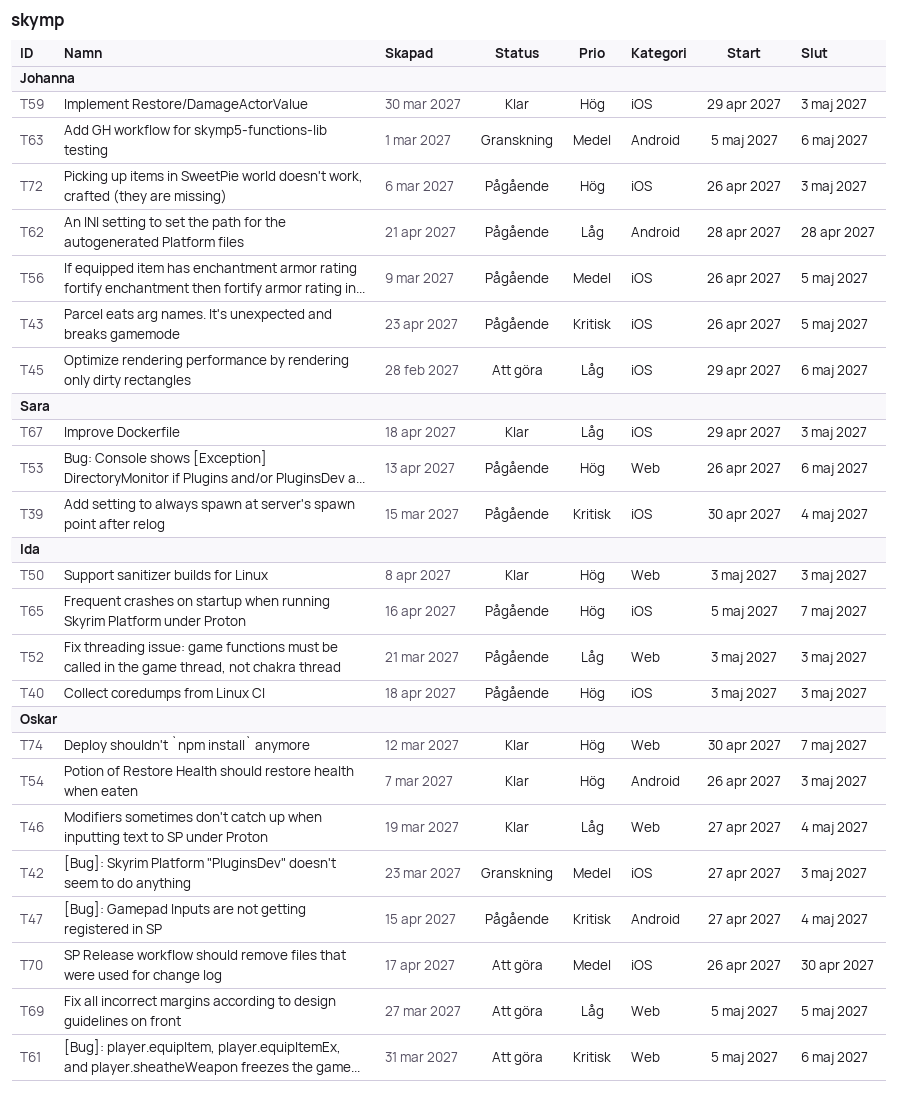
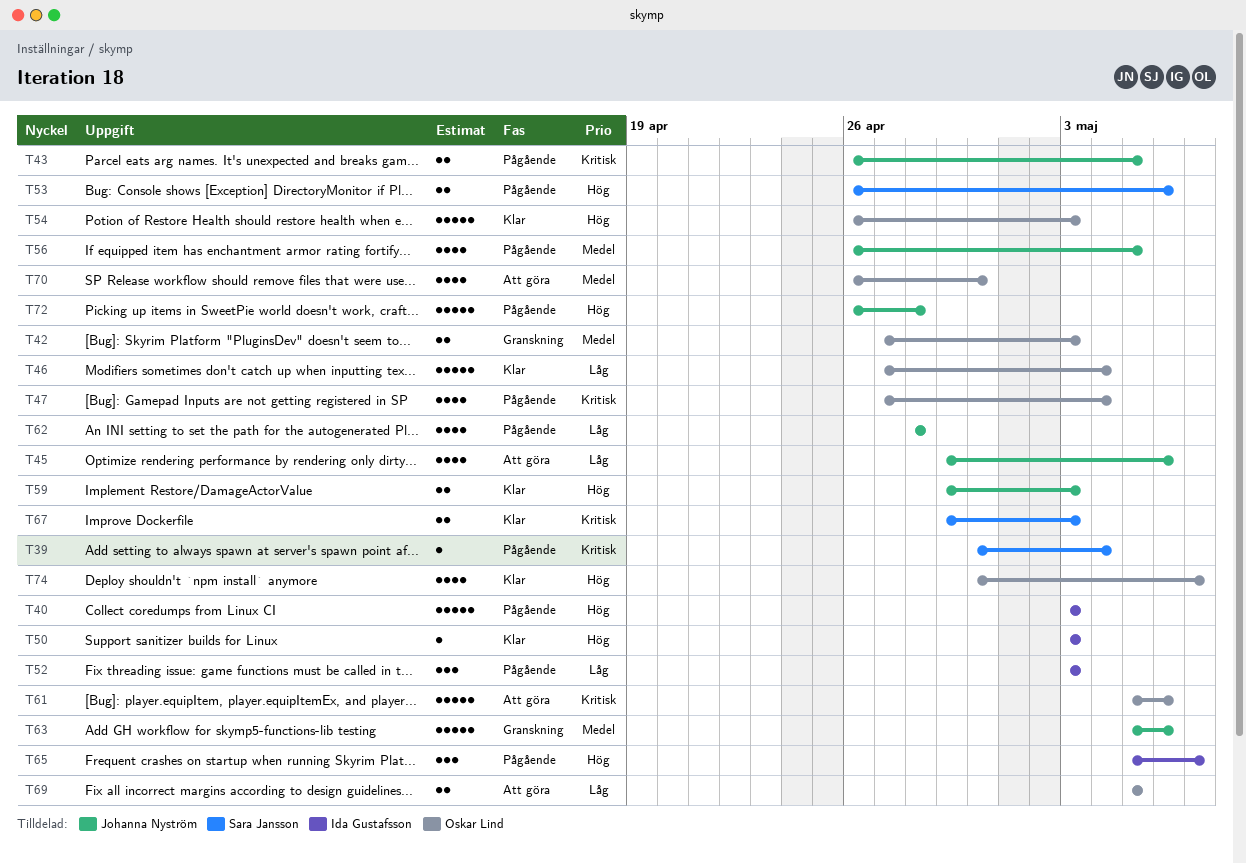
T67, priority: Låg -> Kritisk
T72, due: May 3 -> Apr 28

